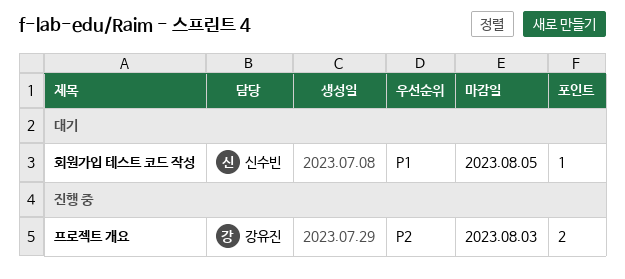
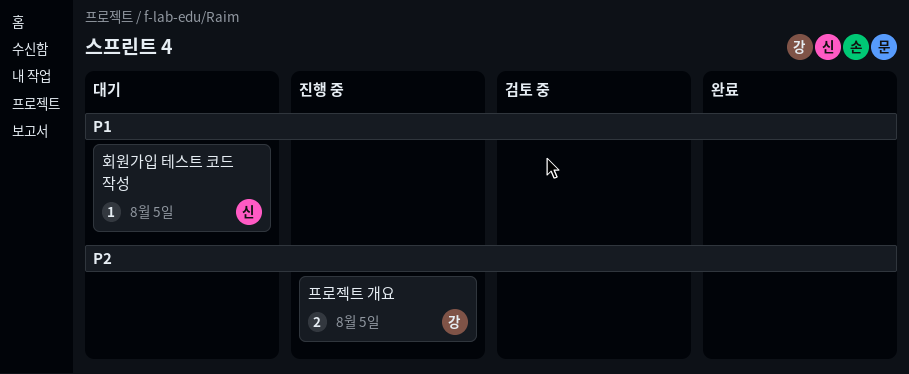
프로젝트 개요, due: Aug 3 -> Aug 5

